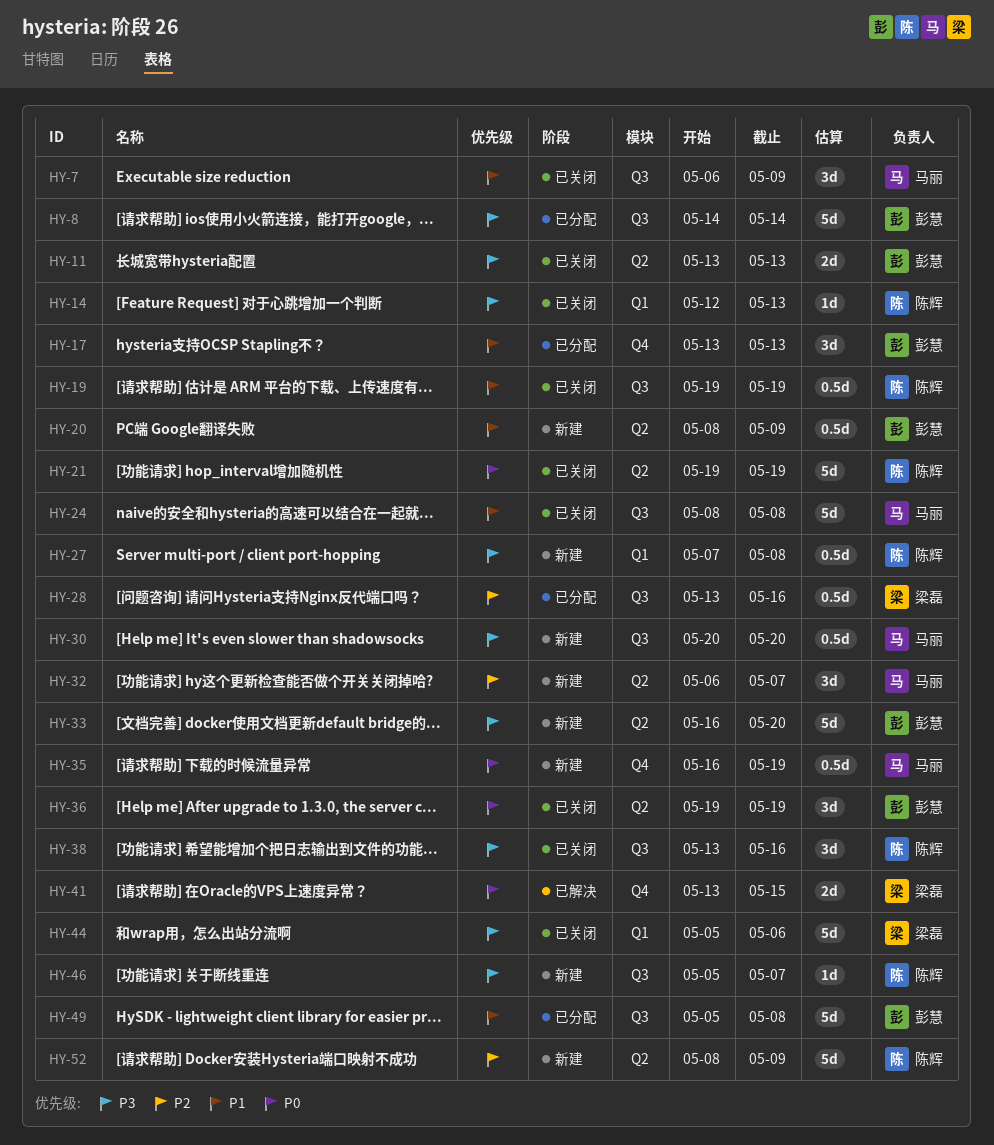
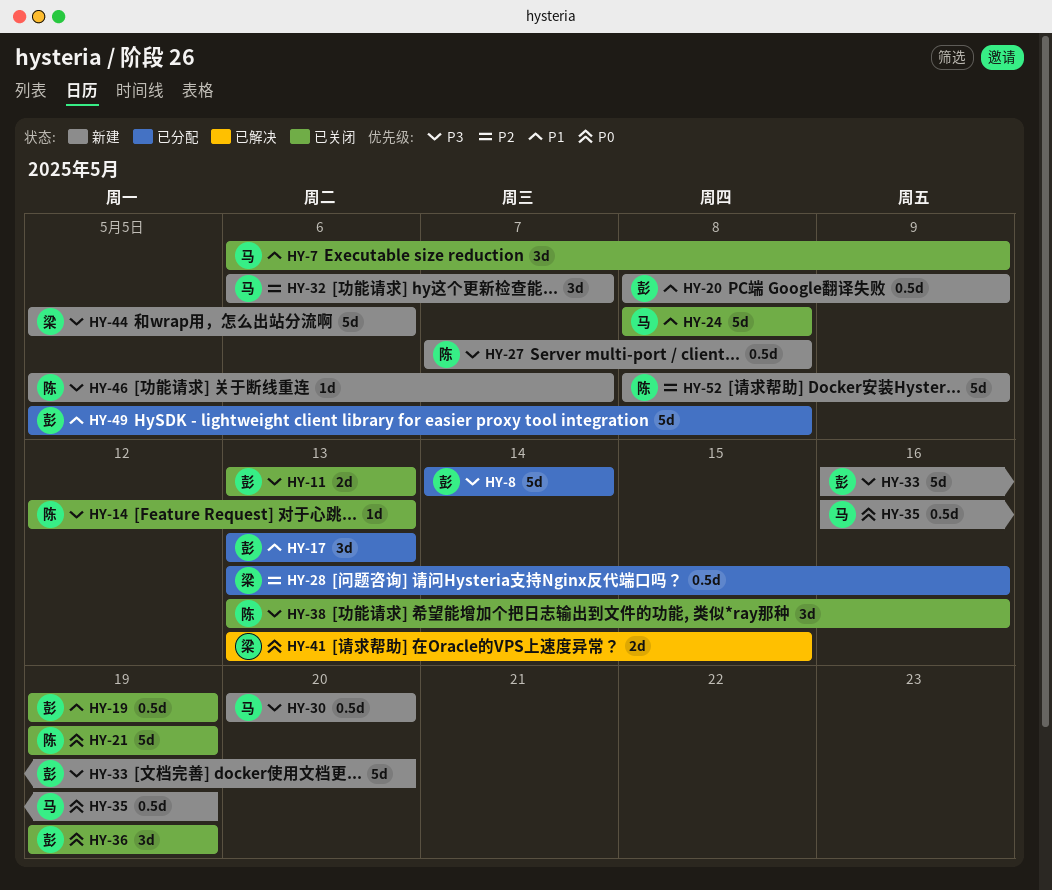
HY-19, owner: 陈辉 -> 彭慧
HY-44, status: 已关闭 -> 新建

